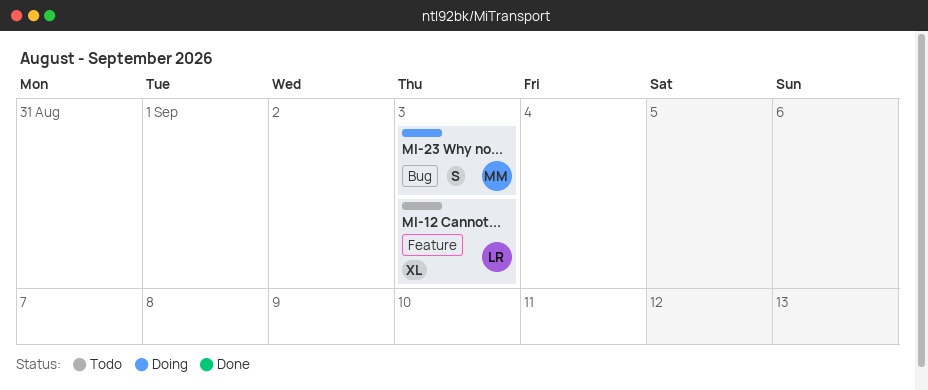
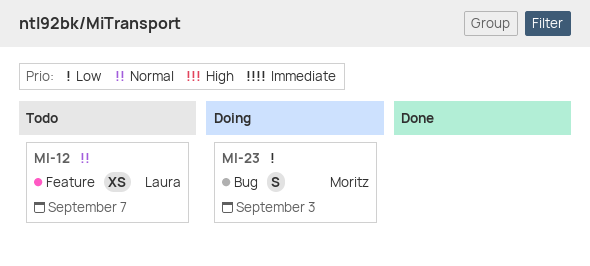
MI-12, estimate: XL -> XS
MI-12, due: Sep 3 -> Sep 7

